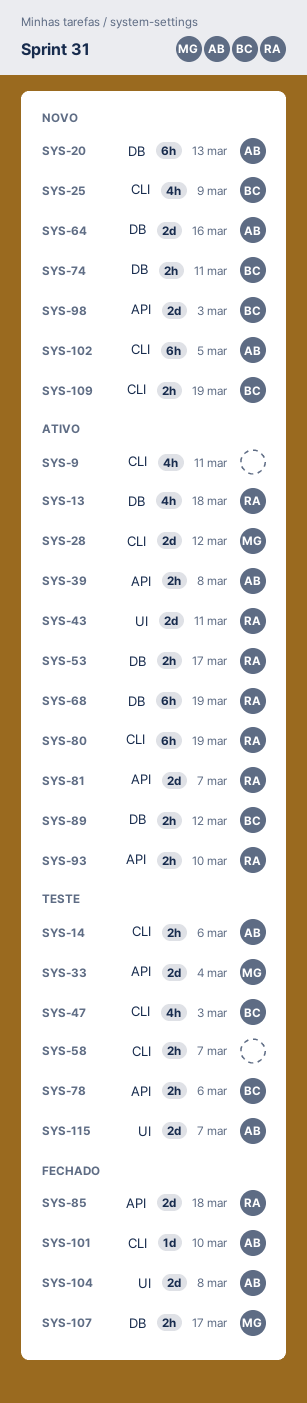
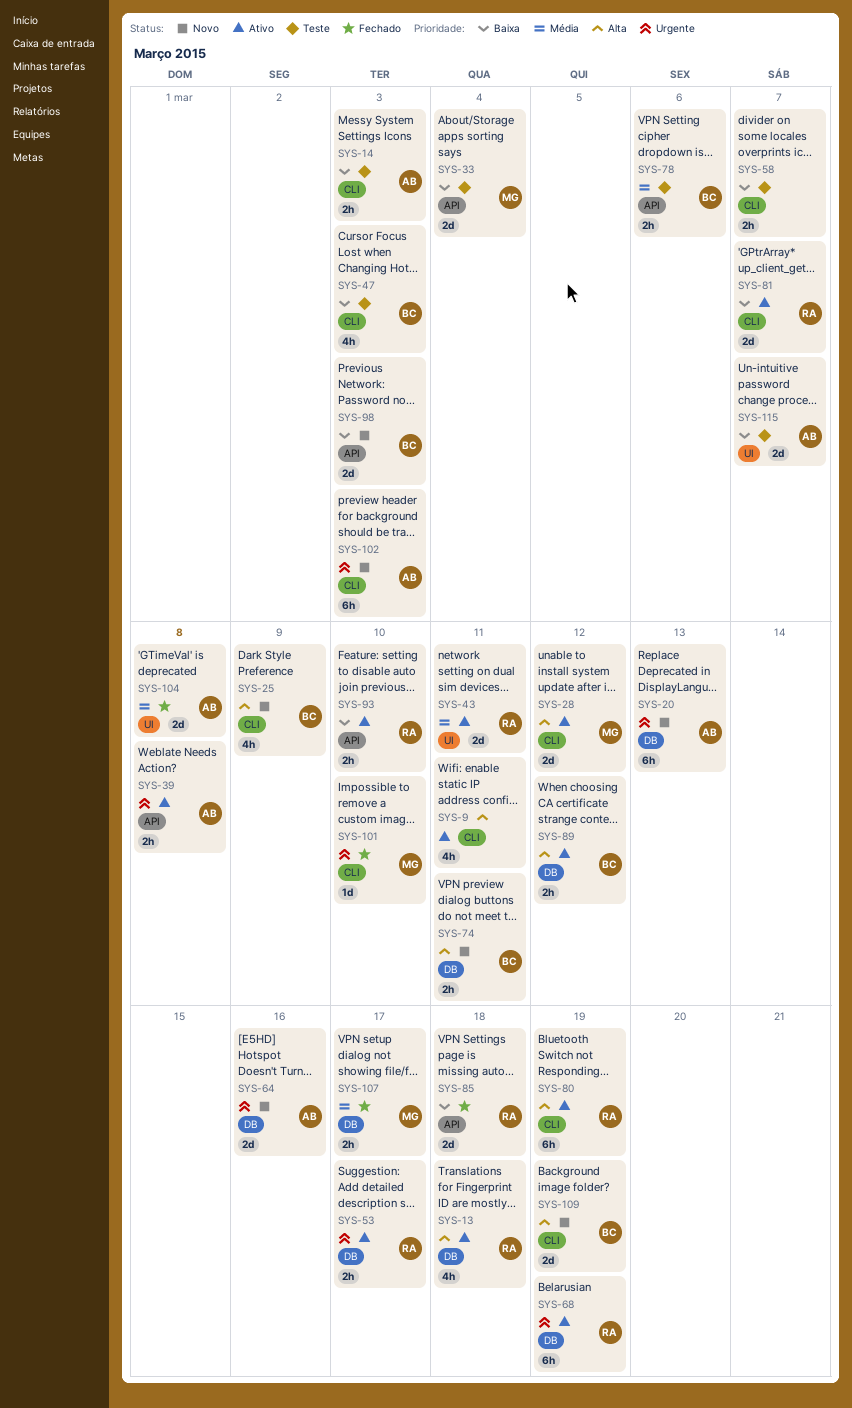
SYS-14, due: Mar 6 -> Mar 3
SYS-81, label: API -> CLI
SYS-101, owner: AB -> MG
SYS-102, due: Mar 5 -> Mar 3
SYS-109, estimate: 2h -> 2d

